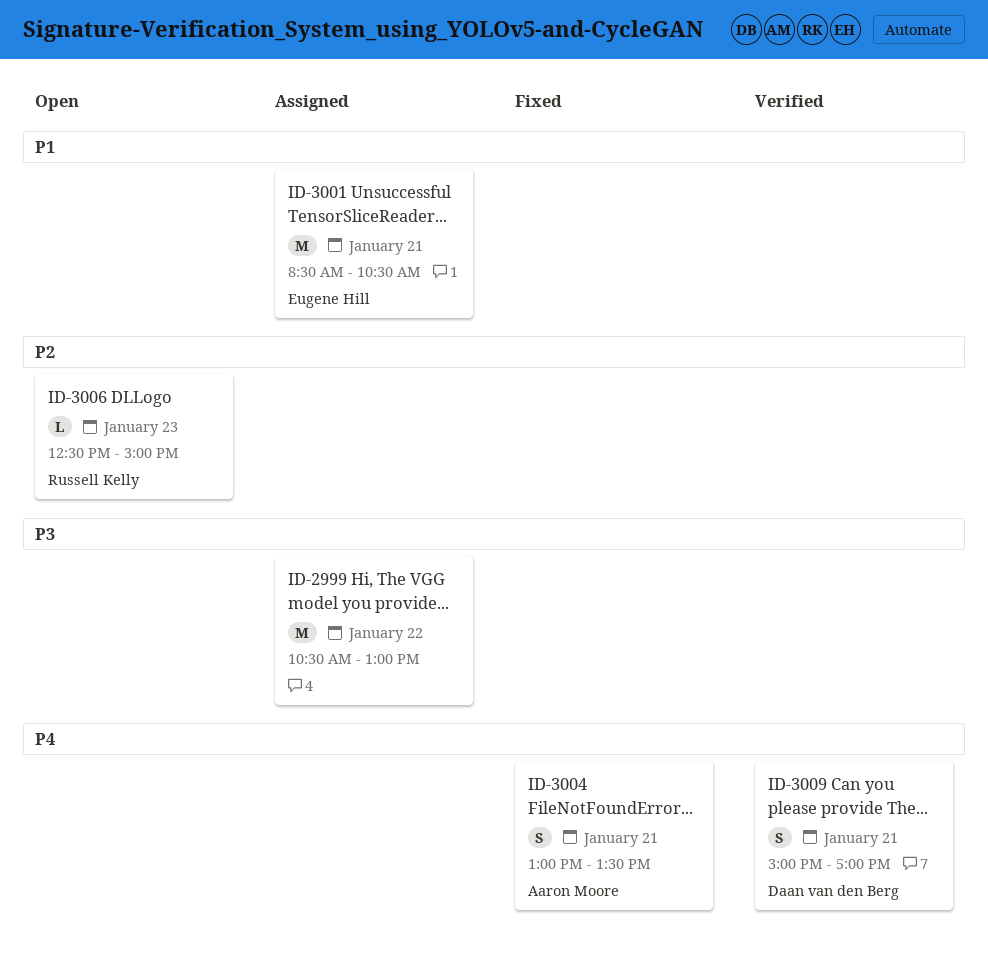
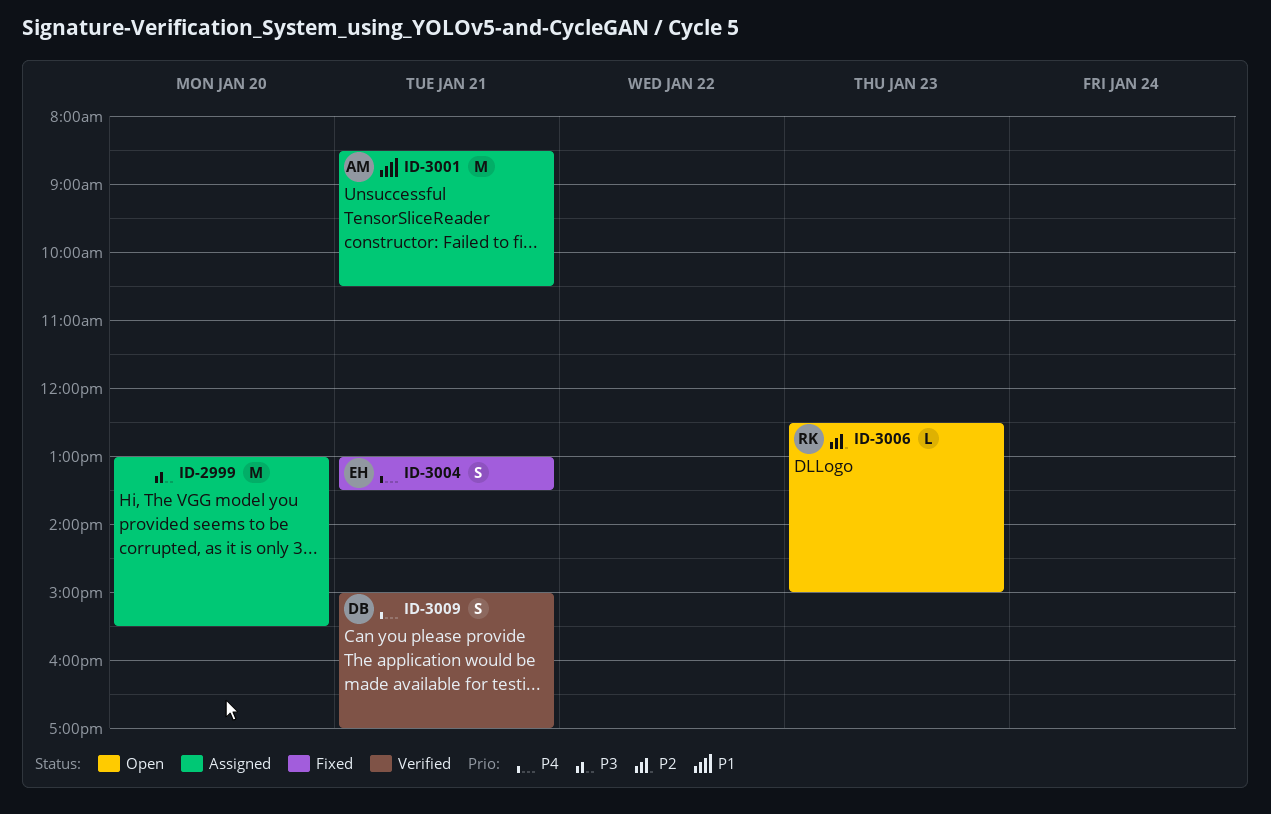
ID-2999, day: Jan 22 -> Jan 20
ID-2999, begins: 10:30 -> 13:00
ID-2999, ends: 13:00 -> 15:30
ID-3001, owner: Eugene Hill -> Aaron Moore
ID-3004, owner: Aaron Moore -> Eugene Hill

